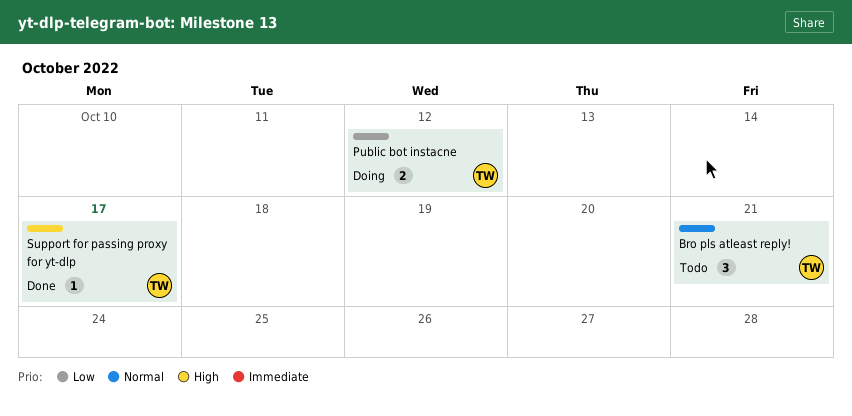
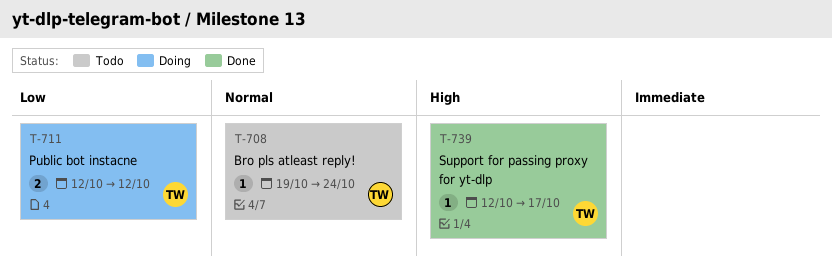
Bro pls atleast reply!, estimate: 3 -> 1
Bro pls atleast reply!, due: Oct 21 -> Oct 24

